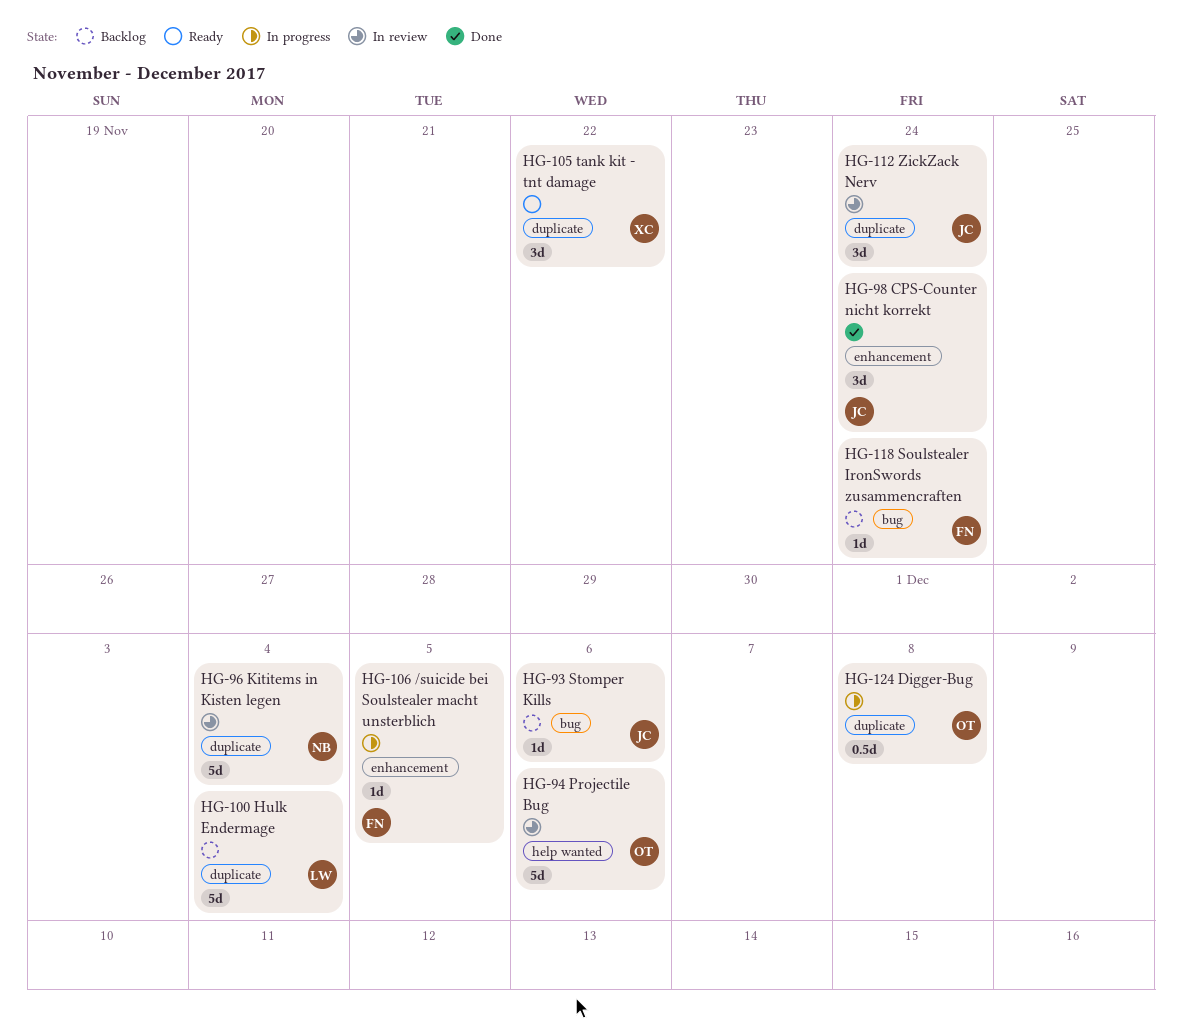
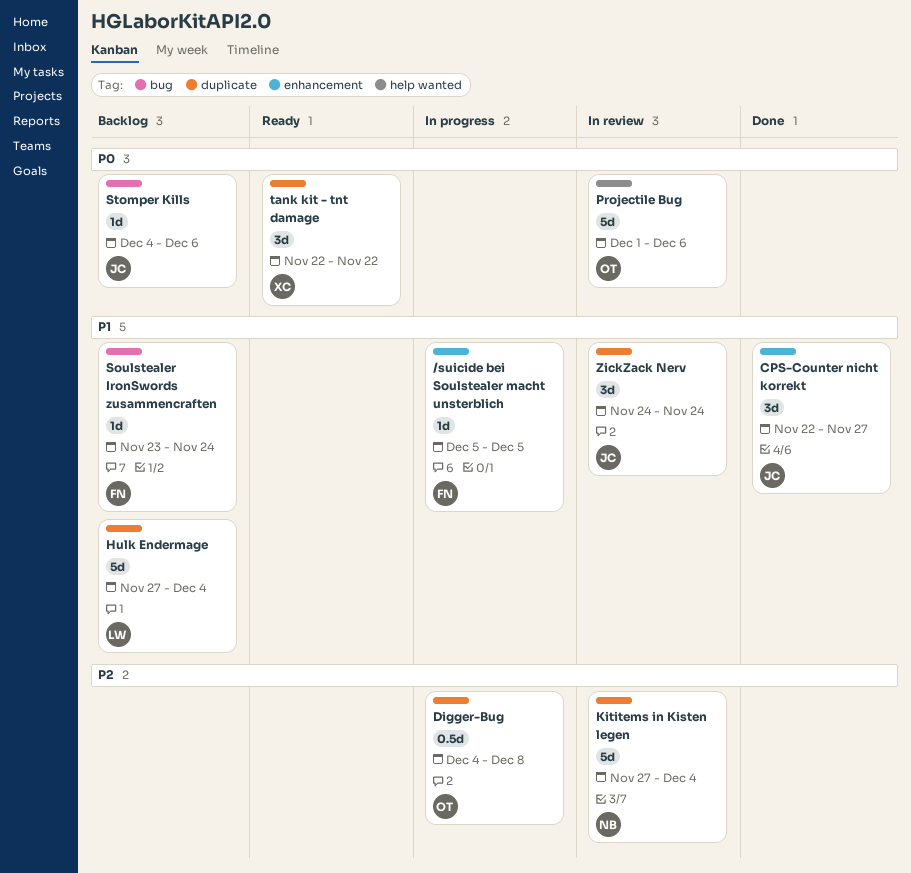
CPS-Counter nicht korrekt, due: Nov 24 -> Nov 27

